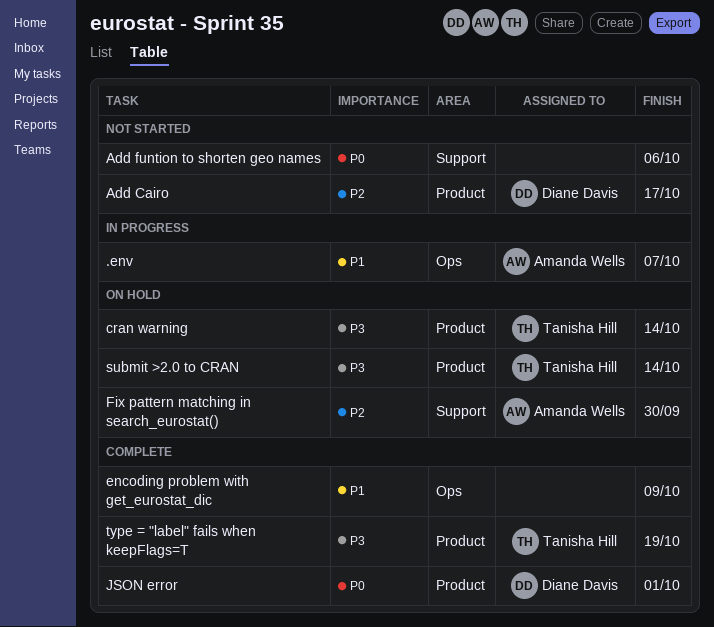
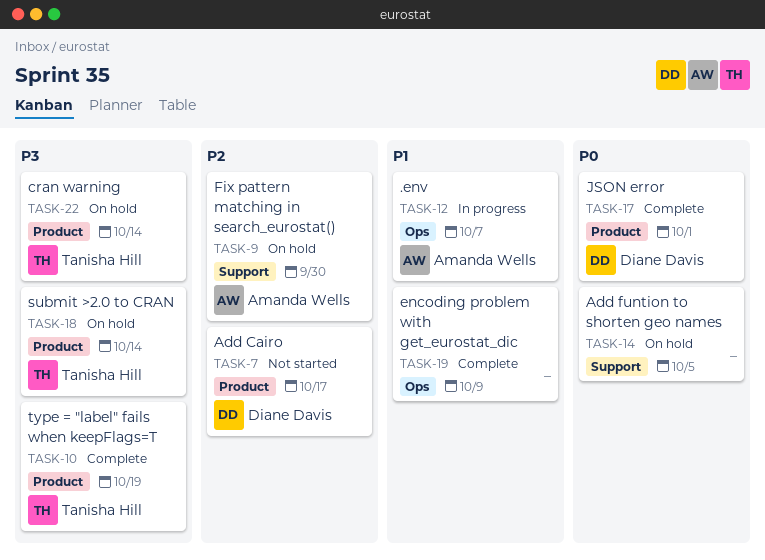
Add funtion to shorten geo names, status: Not started -> On hold
Add funtion to shorten geo names, due: Oct 6 -> Oct 5

